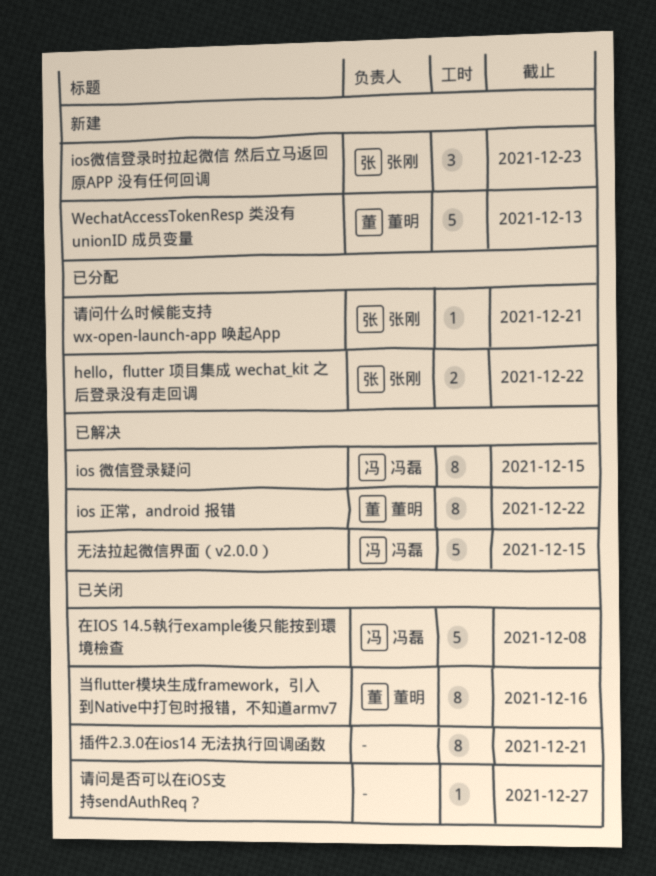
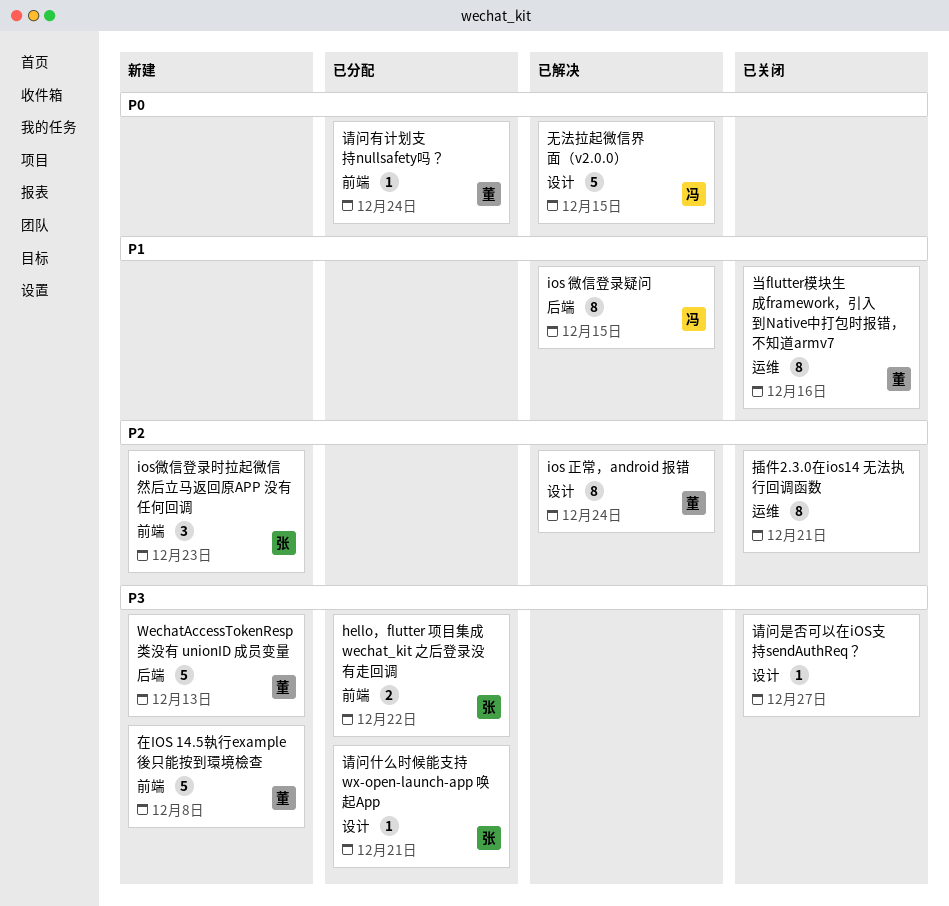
ios 正常，android 报错, due: Dec 22 -> Dec 24
在IOS 14.5執行example後只能按到環境檢查, status: 已关闭 -> 新建
在IOS 14.5執行example後只能按到環境檢查, owner: 冯磊 -> 董明
请问有计划支持nullsafety吗？: none -> present

